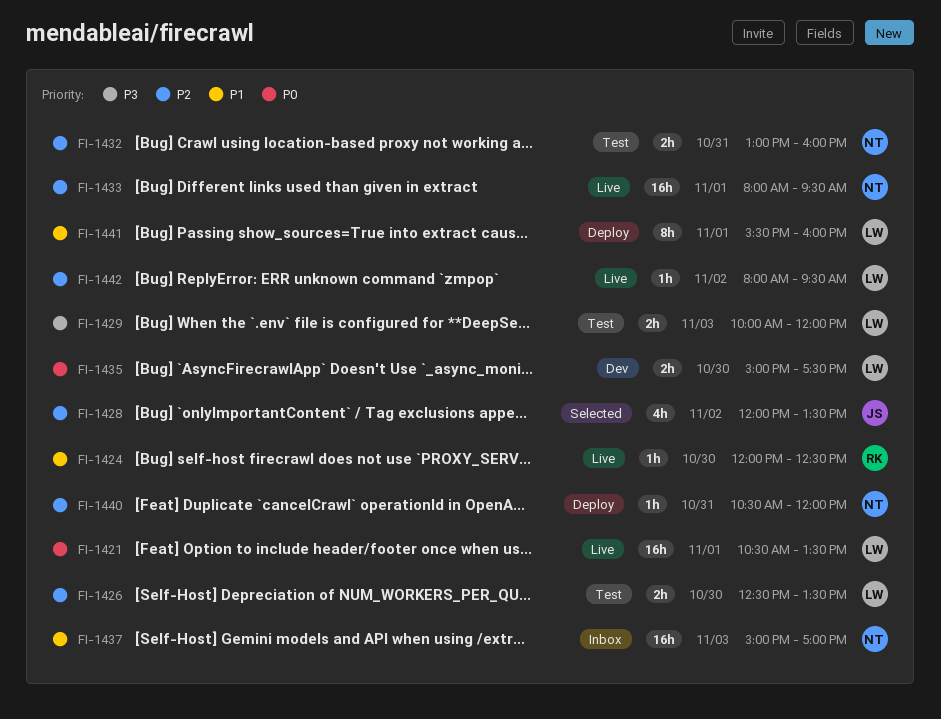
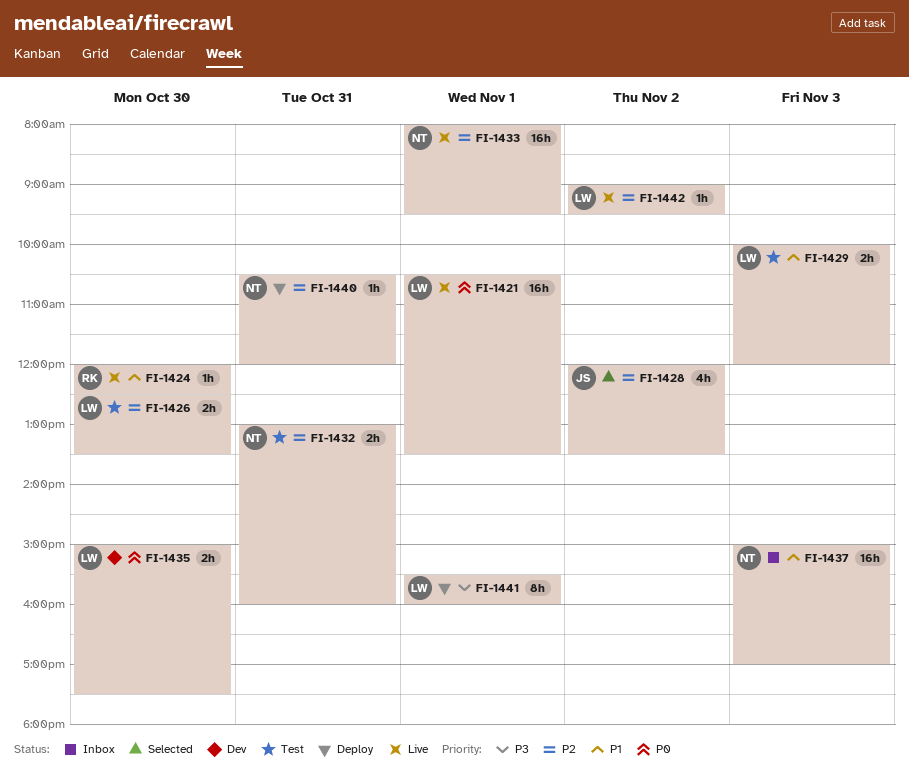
FI-1429, priority: P3 -> P1
FI-1441, priority: P1 -> P3
FI-1442, begins: 08:00 -> 09:00

